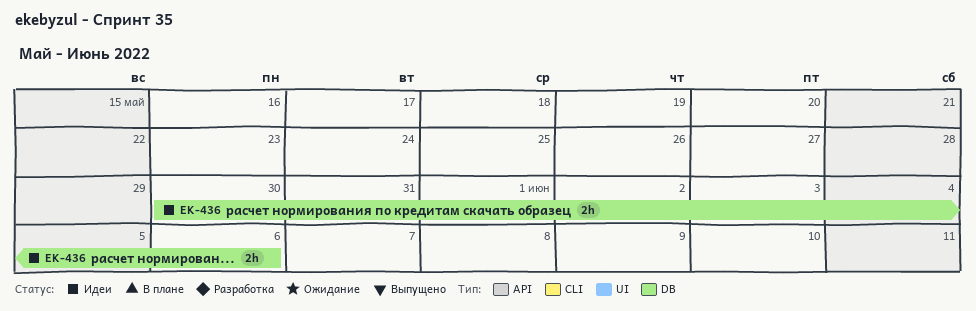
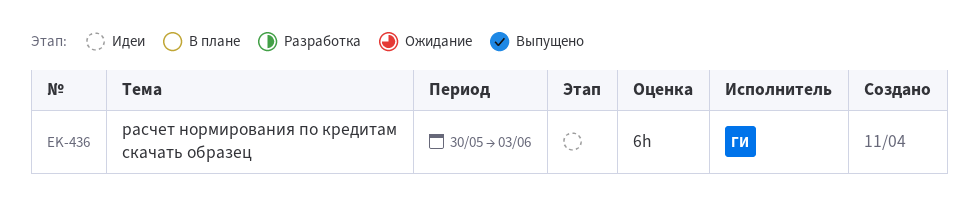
EK-436, estimate: 2h -> 6h
EK-436, due: Jun 6 -> Jun 3

